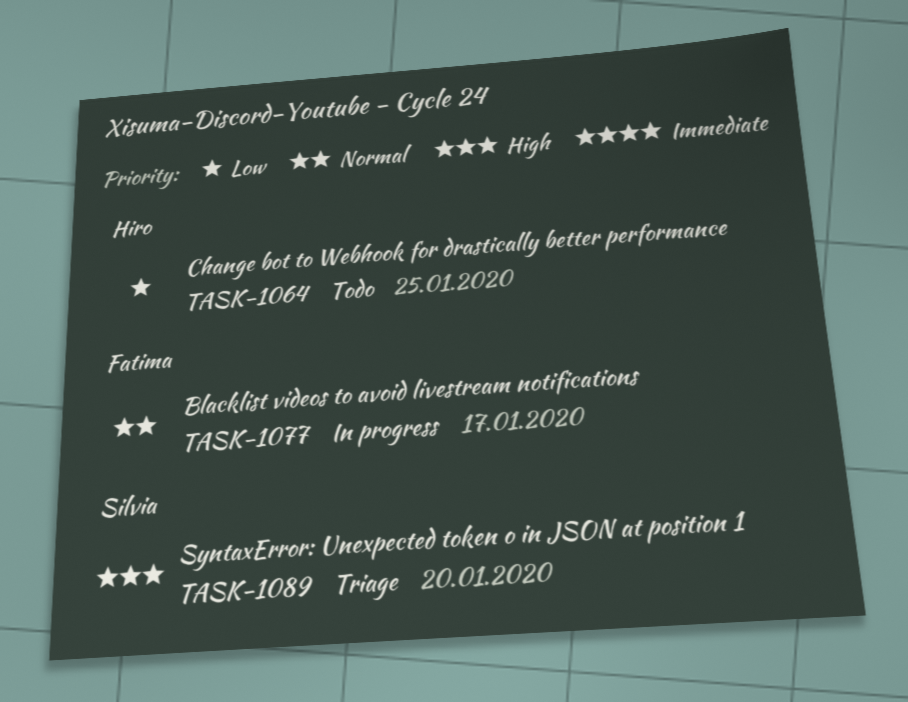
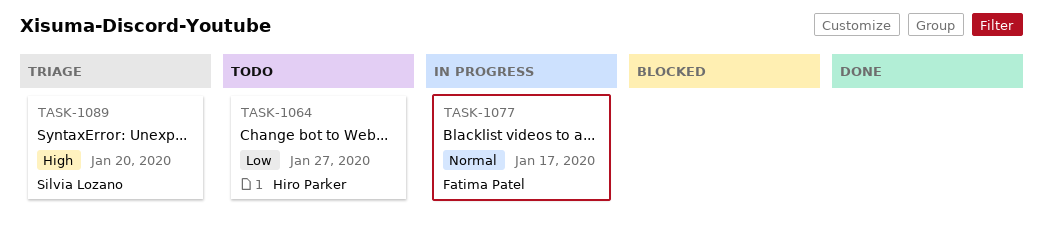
TASK-1064, due: Jan 25 -> Jan 27

